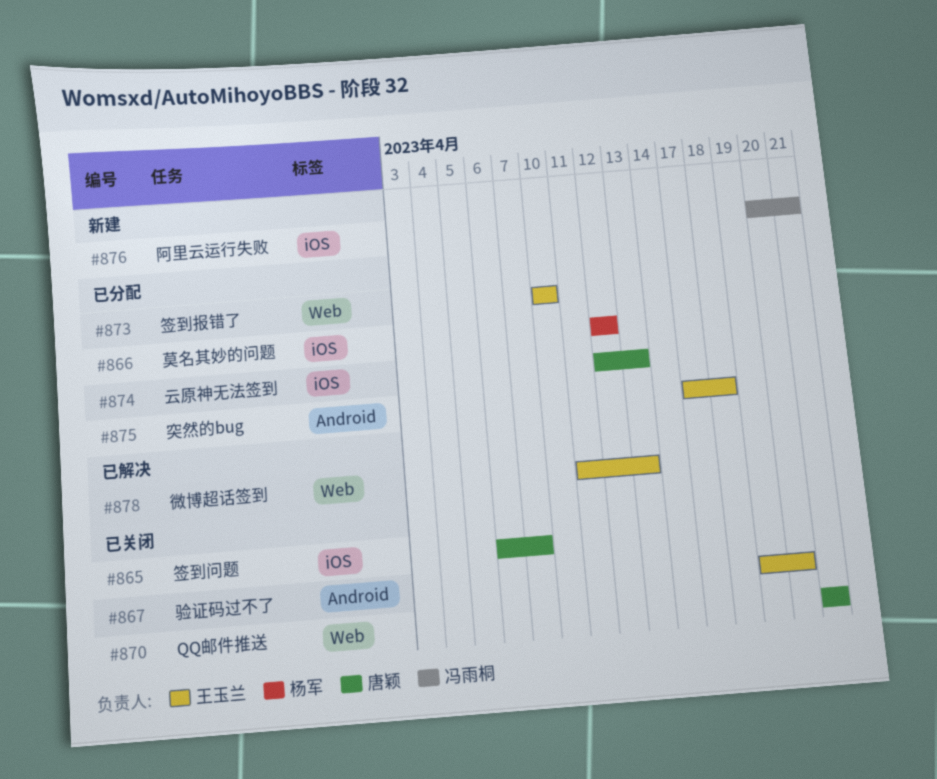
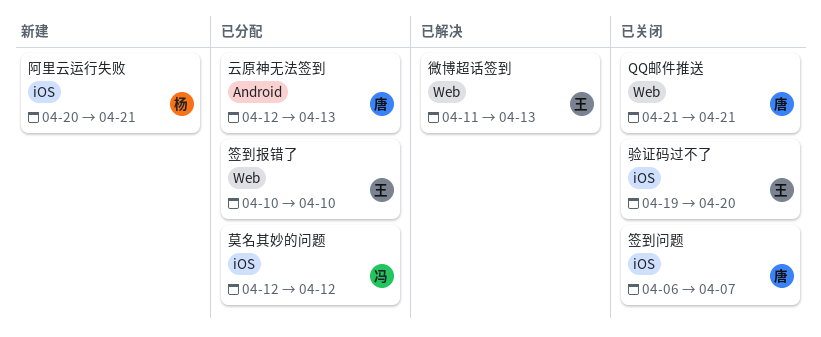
云原神无法签到, label: iOS -> Android
突然的bug: present -> none
莫名其妙的问题, owner: 杨军 -> 冯雨桐
阿里云运行失败, owner: 冯雨桐 -> 杨军
验证码过不了, label: Android -> iOS

